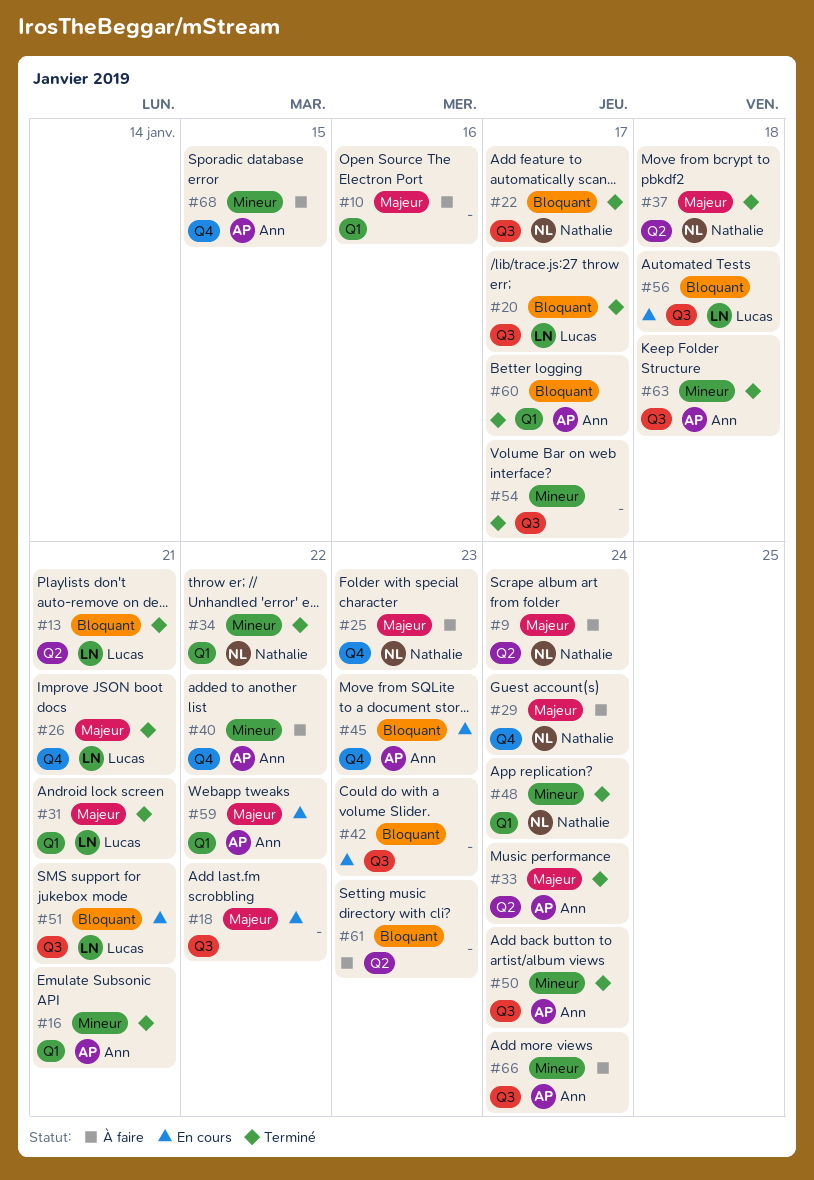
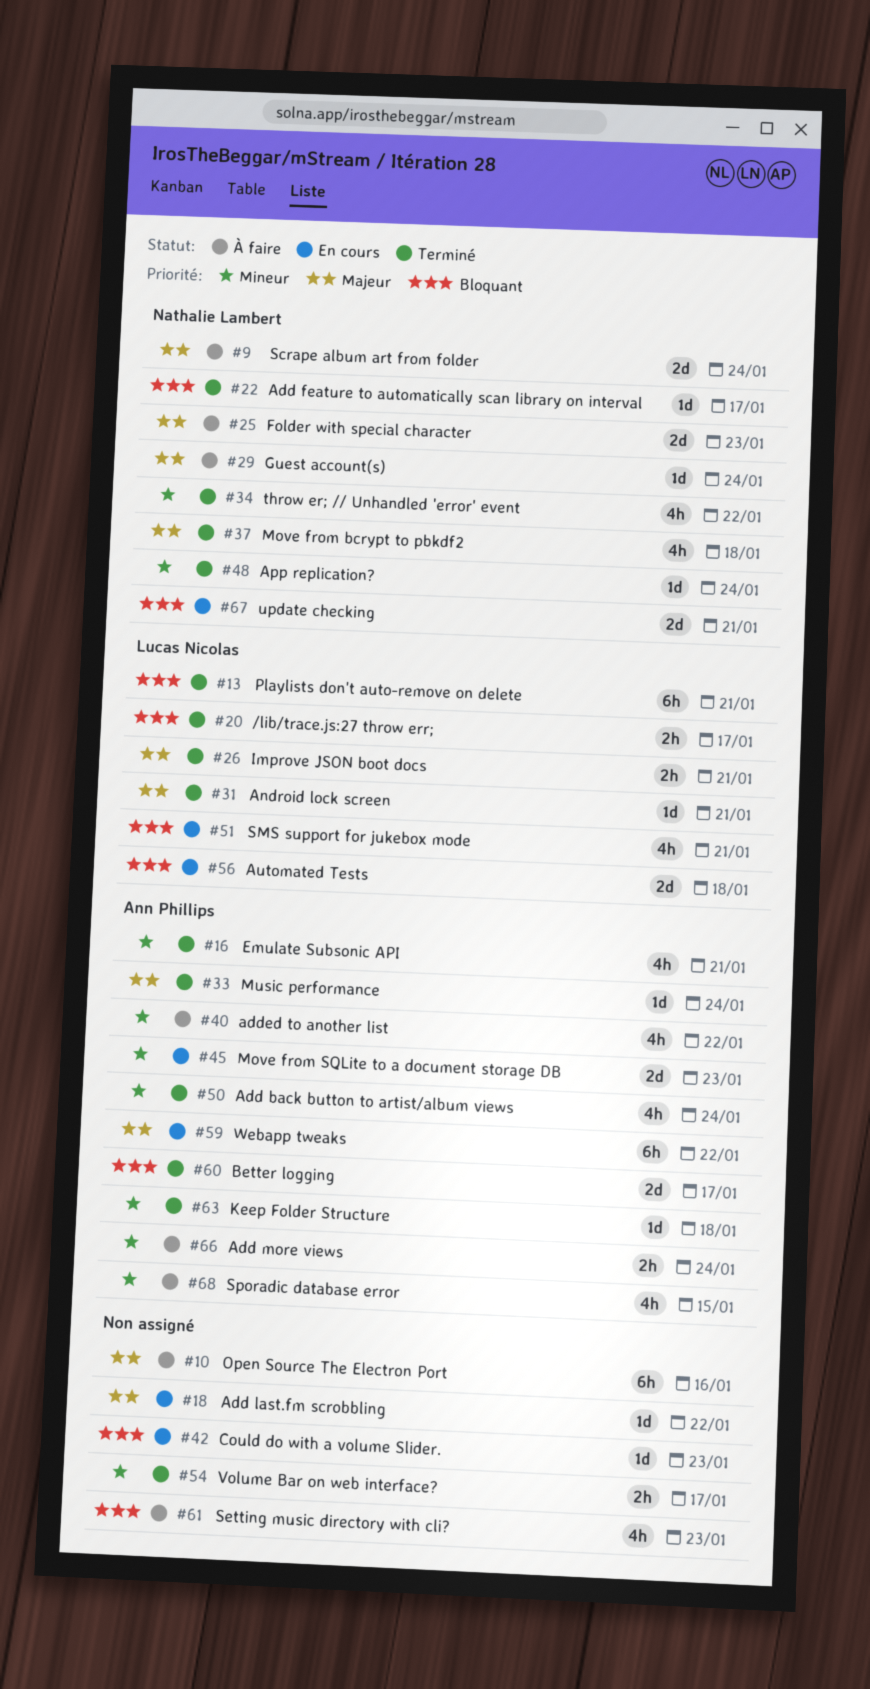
#45, priority: Bloquant -> Mineur
#67: none -> present

